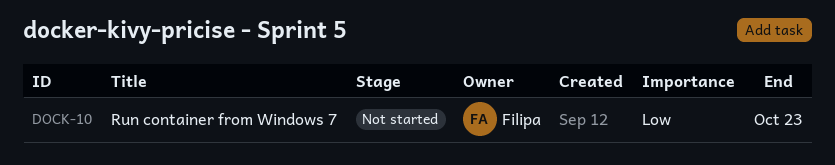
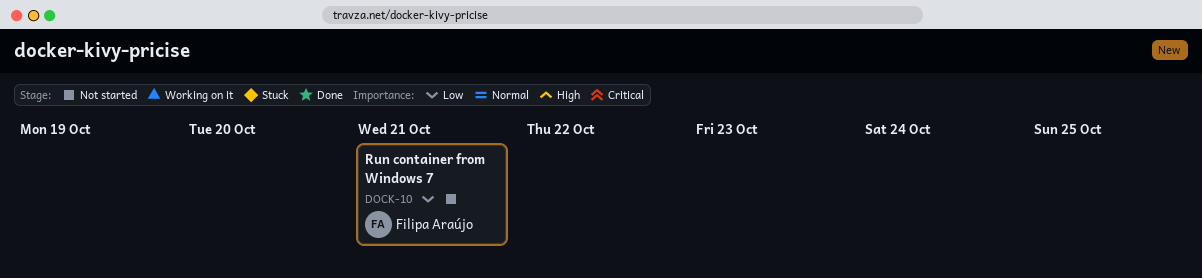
DOCK-10, due: Oct 23 -> Oct 21

